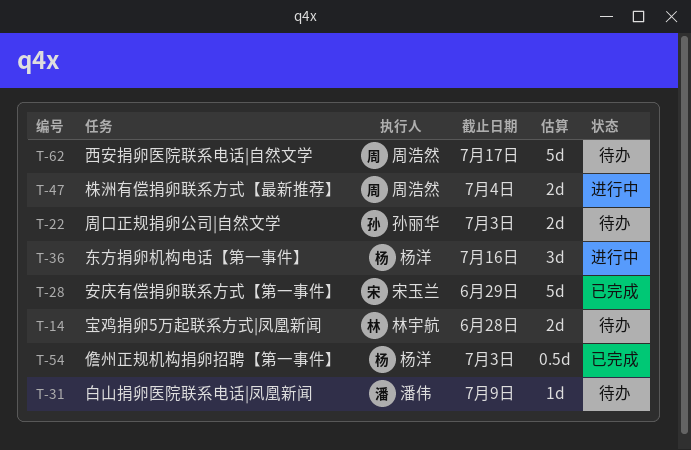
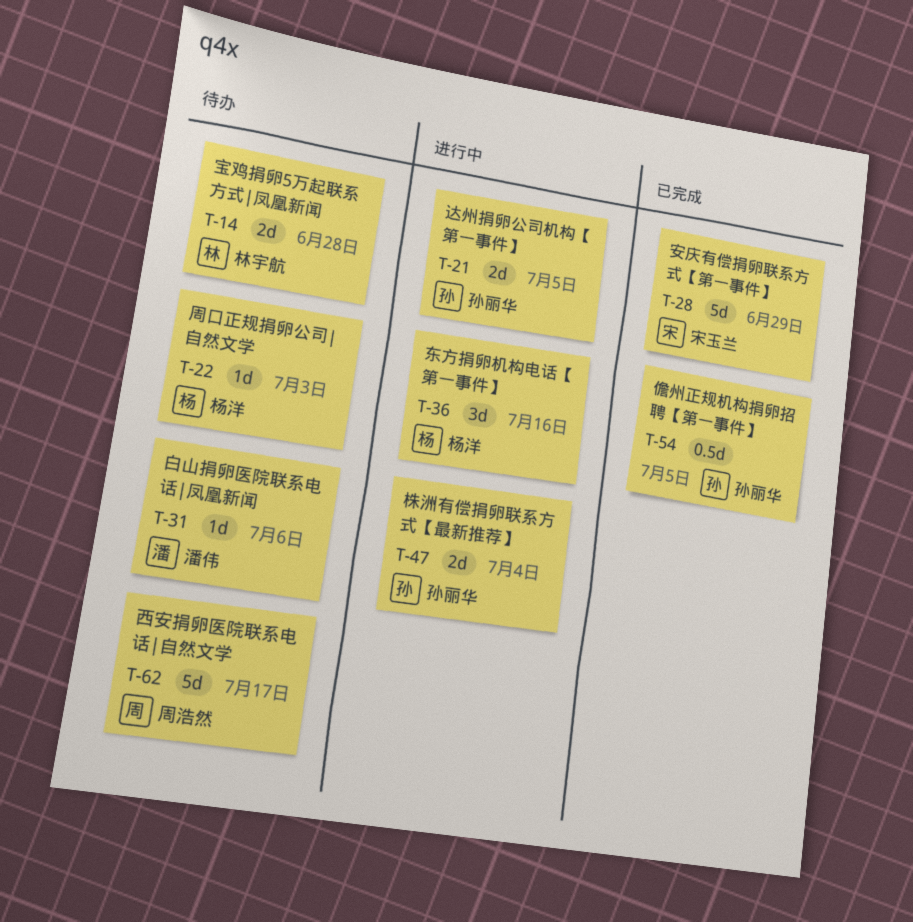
T-21: none -> present
T-22, owner: 孙丽华 -> 杨洋
T-22, estimate: 2d -> 1d
T-31, due: Jul 9 -> Jul 6
T-47, owner: 周浩然 -> 孙丽华
T-54, owner: 杨洋 -> 孙丽华
T-54, due: Jul 3 -> Jul 5

